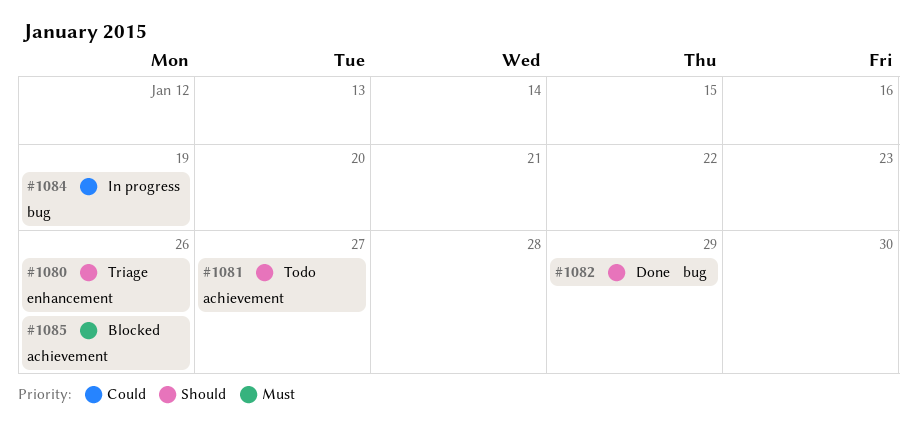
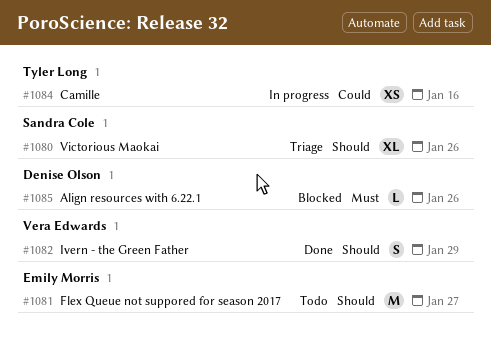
#1084, due: Jan 19 -> Jan 16

